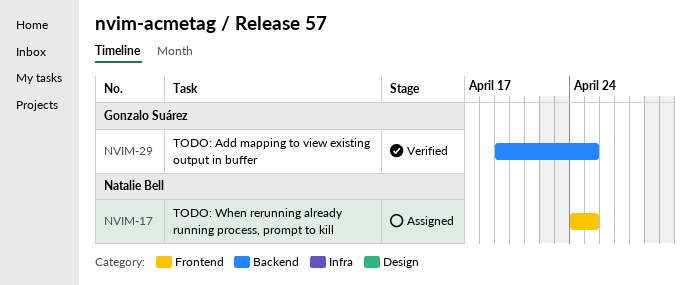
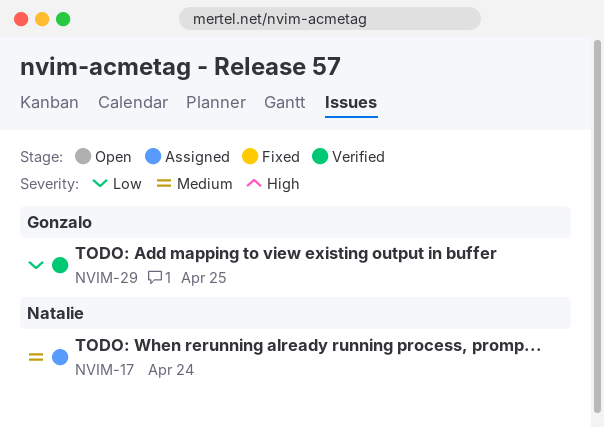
NVIM-17, due: Apr 25 -> Apr 24

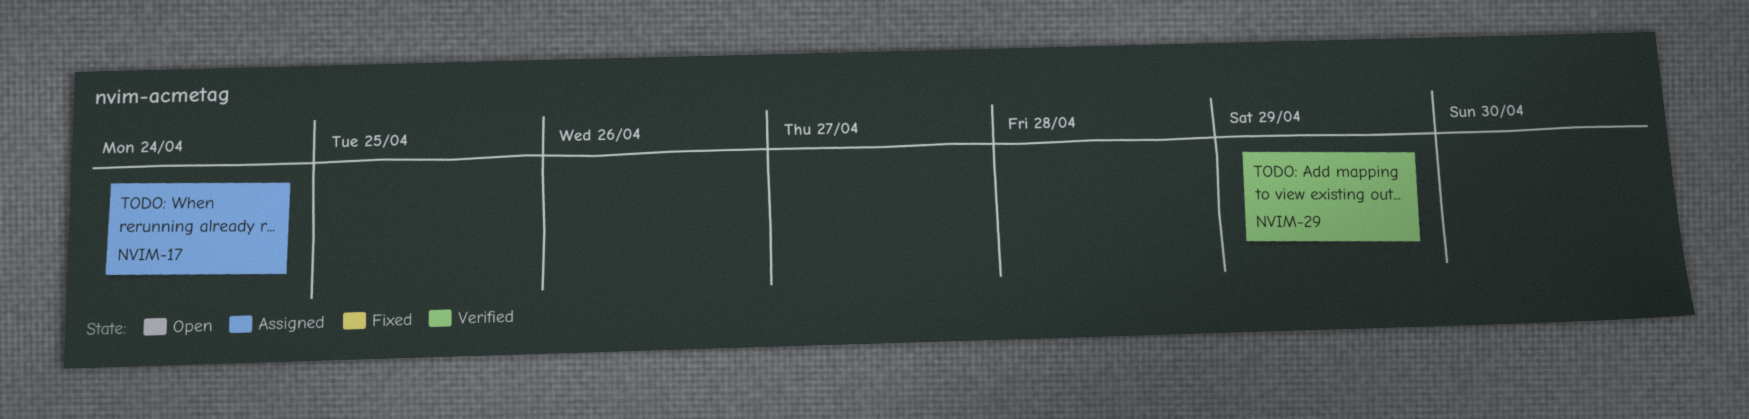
NVIM-29, due: Apr 25 -> Apr 29

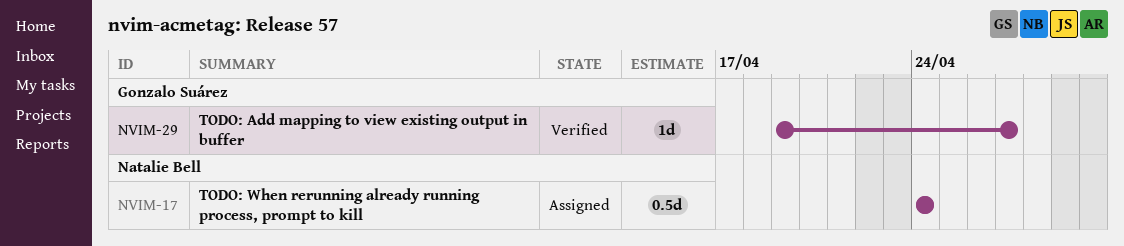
NVIM-29, due: Apr 29 -> Apr 27

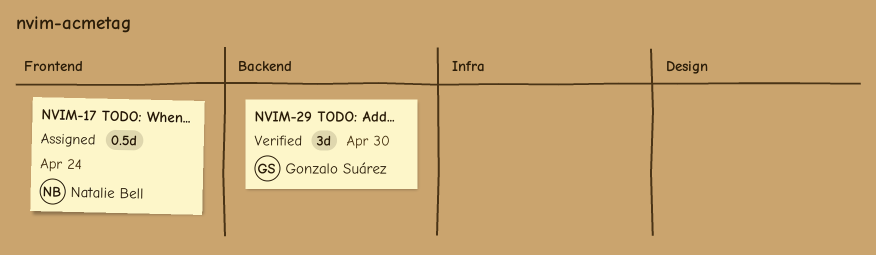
NVIM-29, estimate: 1d -> 3d
NVIM-29, due: Apr 27 -> Apr 30

